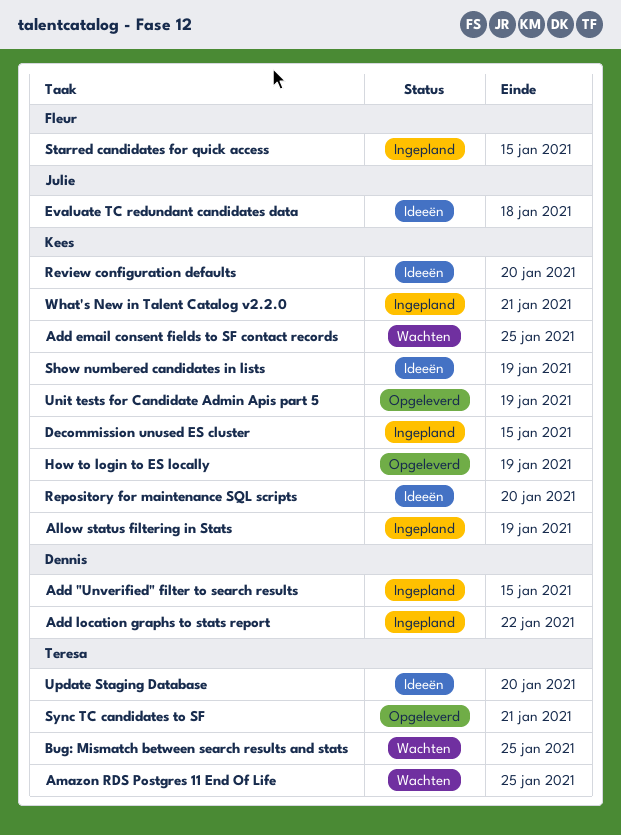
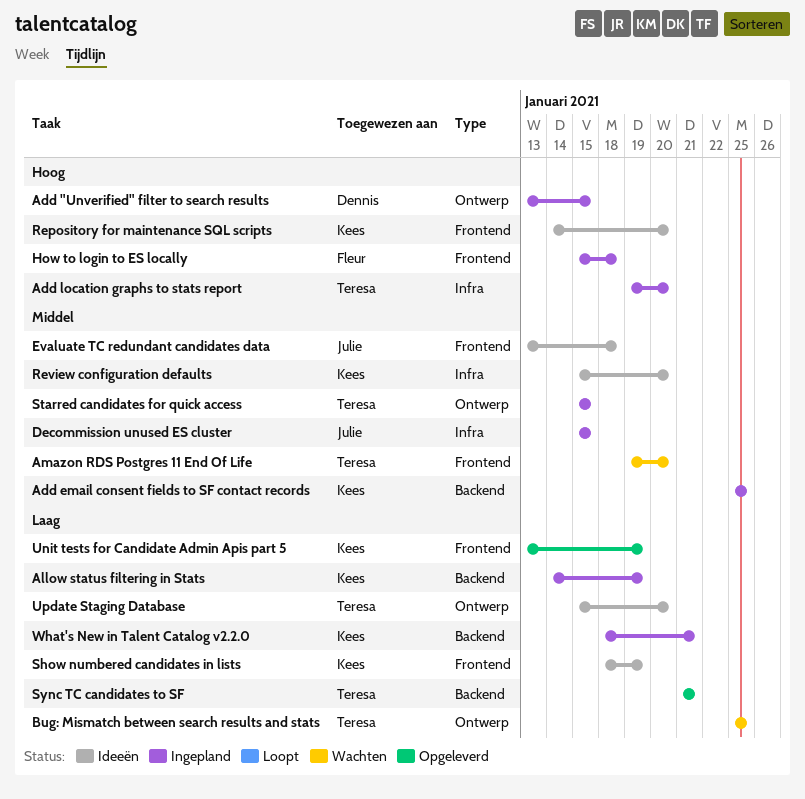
Add email consent fields to SF contact records, status: Wachten -> Ingepland
Add location graphs to stats report, owner: Dennis -> Teresa
Add location graphs to stats report, due: Jan 22 -> Jan 20
Amazon RDS Postgres 11 End Of Life, due: Jan 25 -> Jan 20
Decommission unused ES cluster, owner: Kees -> Julie
How to login to ES locally, status: Opgeleverd -> Ingepland
How to login to ES locally, owner: Kees -> Fleur
How to login to ES locally, due: Jan 19 -> Jan 18
Starred candidates for quick access, owner: Fleur -> Teresa

